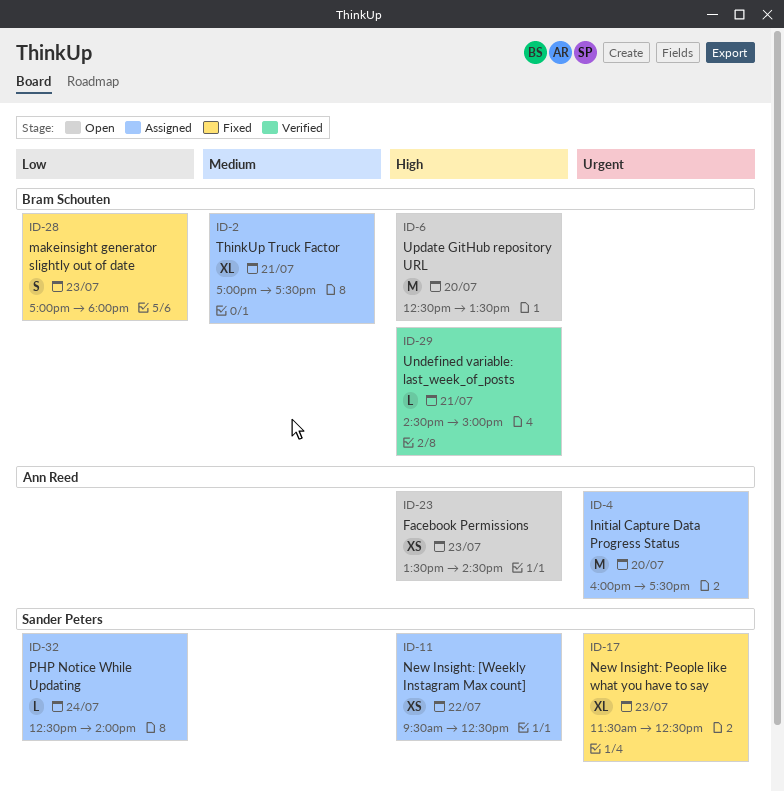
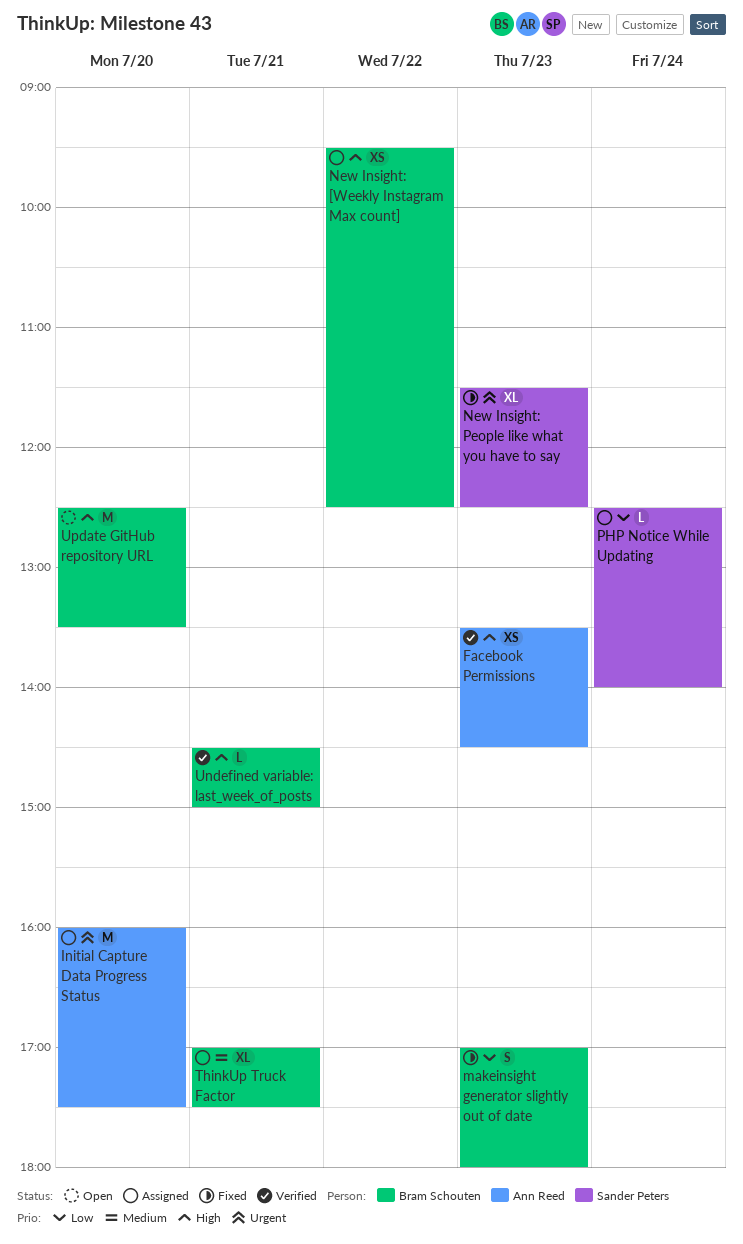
Facebook Permissions, status: Open -> Verified
New Insight: [Weekly Instagram Max count], owner: Sander Peters -> Bram Schouten

